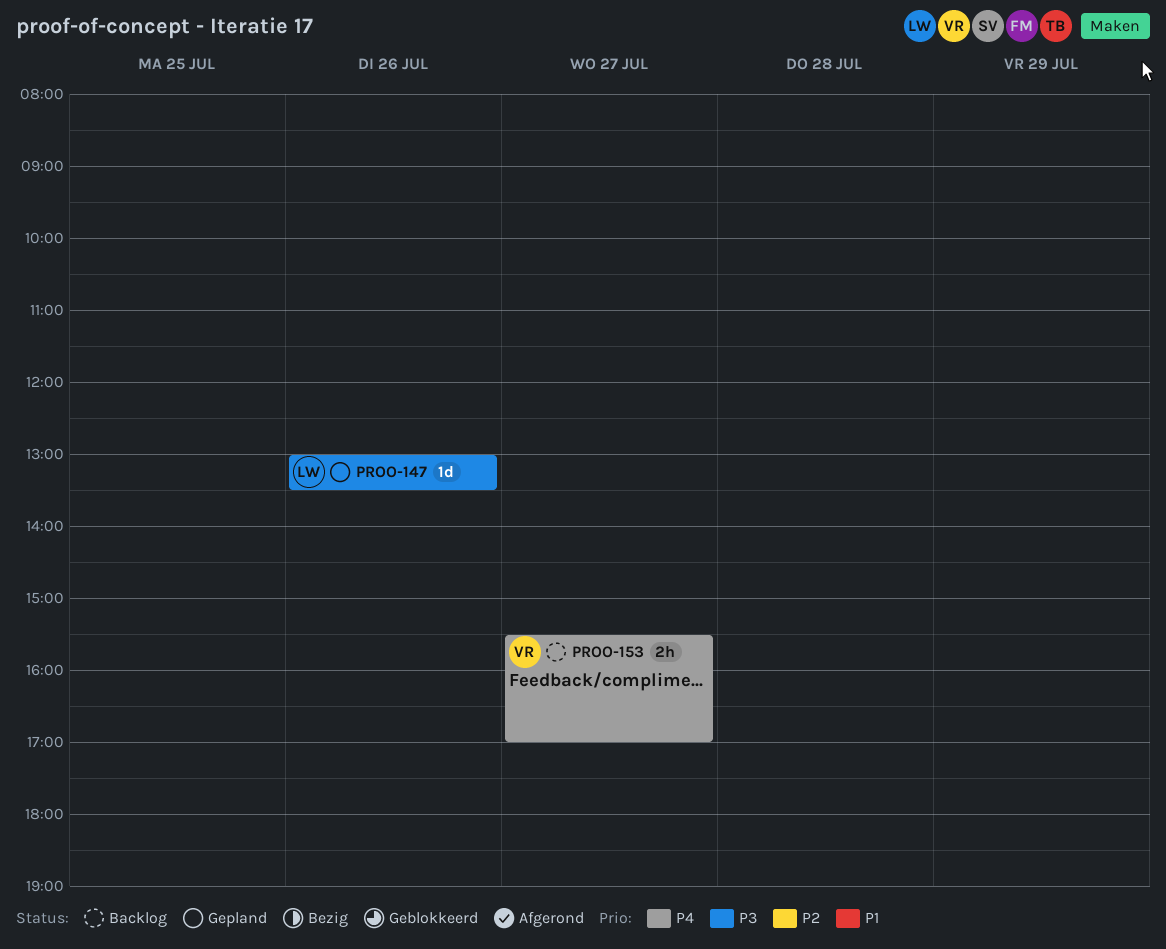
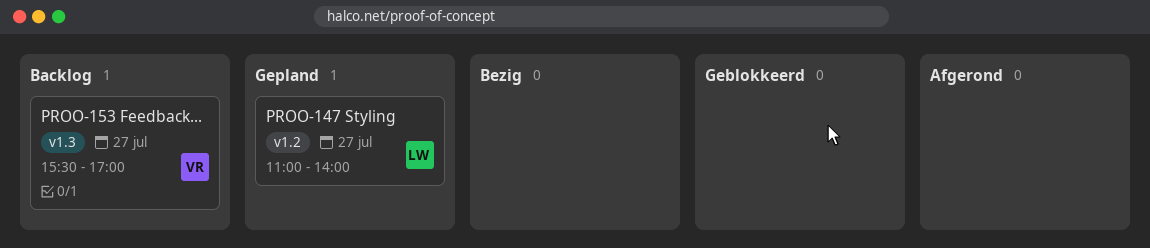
PROO-147, day: Jul 26 -> Jul 27
PROO-147, begins: 13:00 -> 11:00
PROO-147, ends: 13:30 -> 14:00

